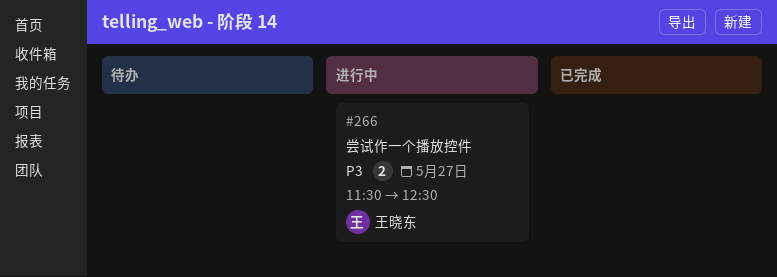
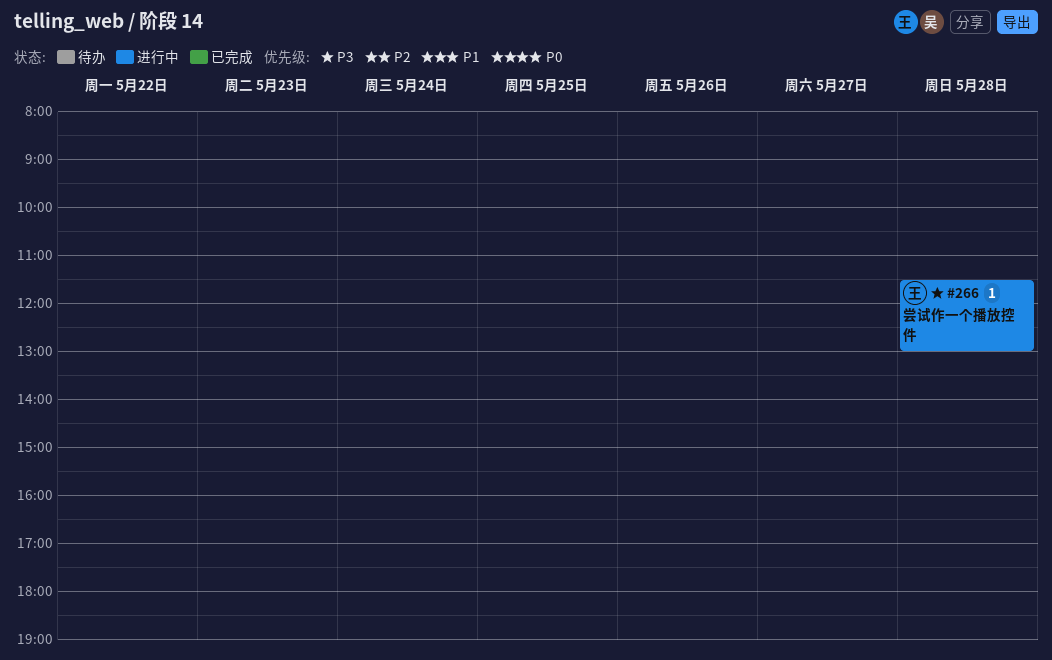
#266, estimate: 2 -> 1
#266, day: May 27 -> May 28
#266, ends: 12:30 -> 13:00

